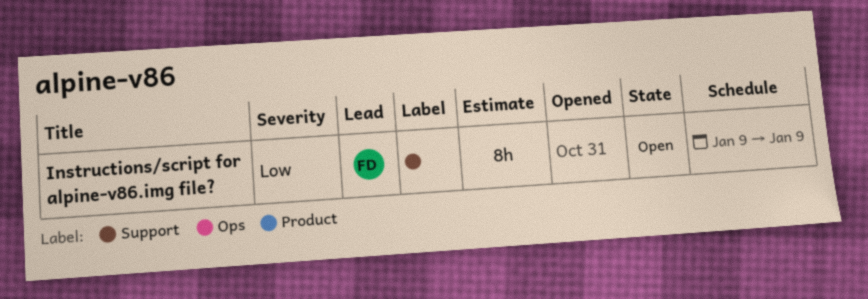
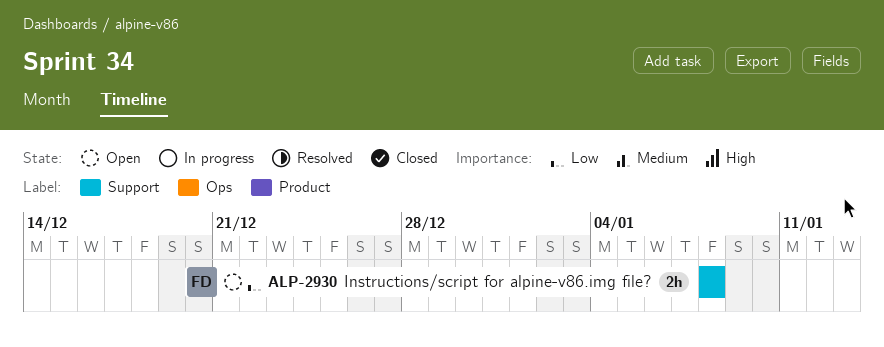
Instructions/script for alpine-v86.img file?, estimate: 8h -> 2h
Instructions/script for alpine-v86.img file?, start: Jan 9 -> Jan 8
Instructions/script for alpine-v86.img file?, due: Jan 9 -> Jan 8

